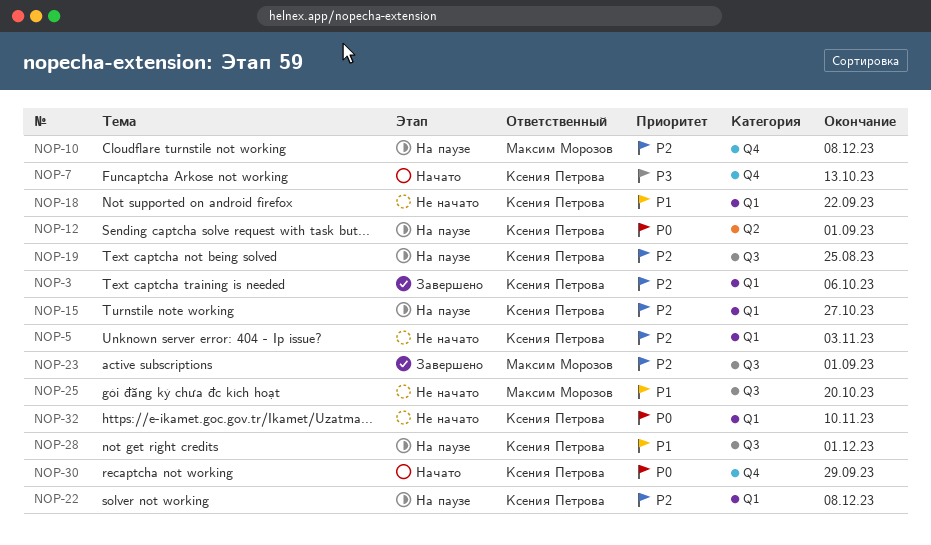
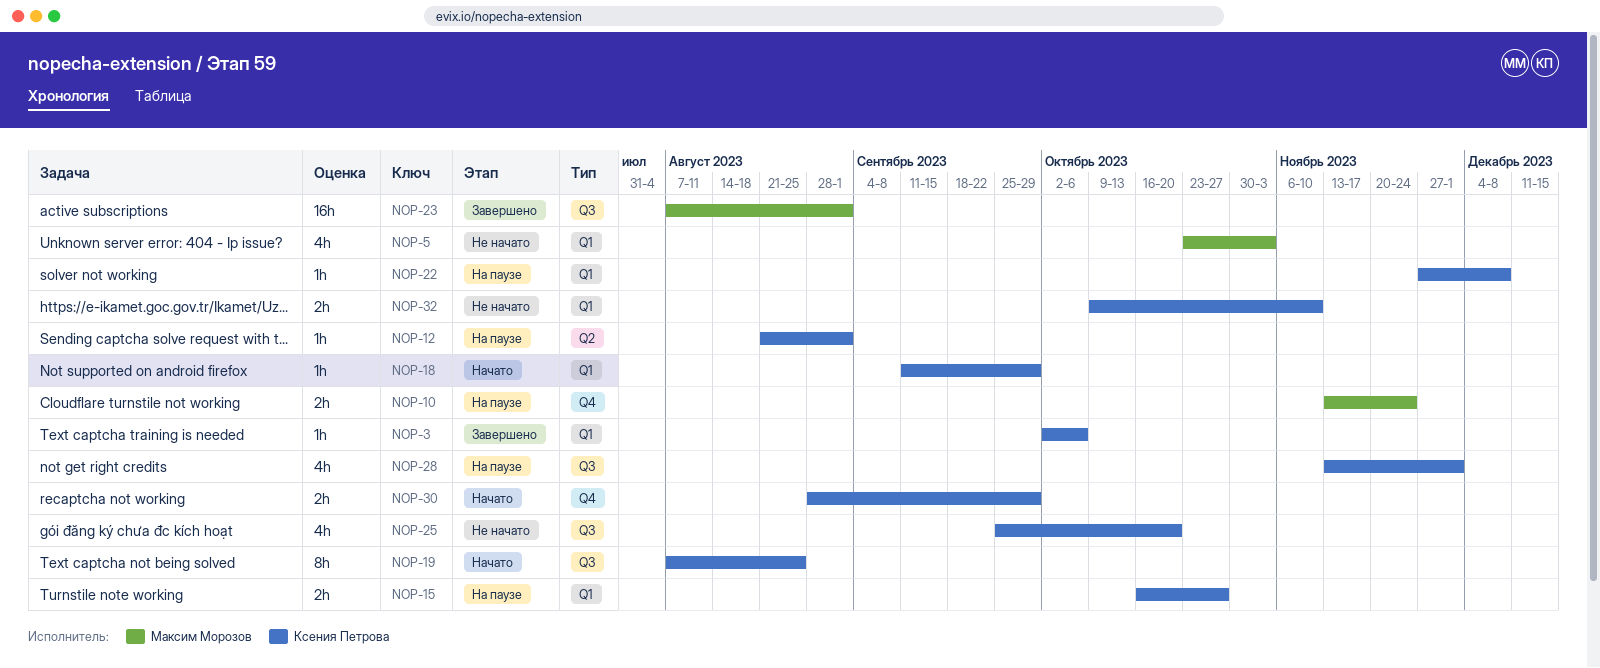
NOP-5, owner: Ксения Петрова -> Максим Морозов
NOP-7: present -> none
NOP-10, due: Dec 8 -> Nov 24
NOP-18, status: Не начато -> Начато
NOP-18, due: Sep 22 -> Sep 29
NOP-19, status: На паузе -> Начато
NOP-25, owner: Максим Морозов -> Ксения Петрова

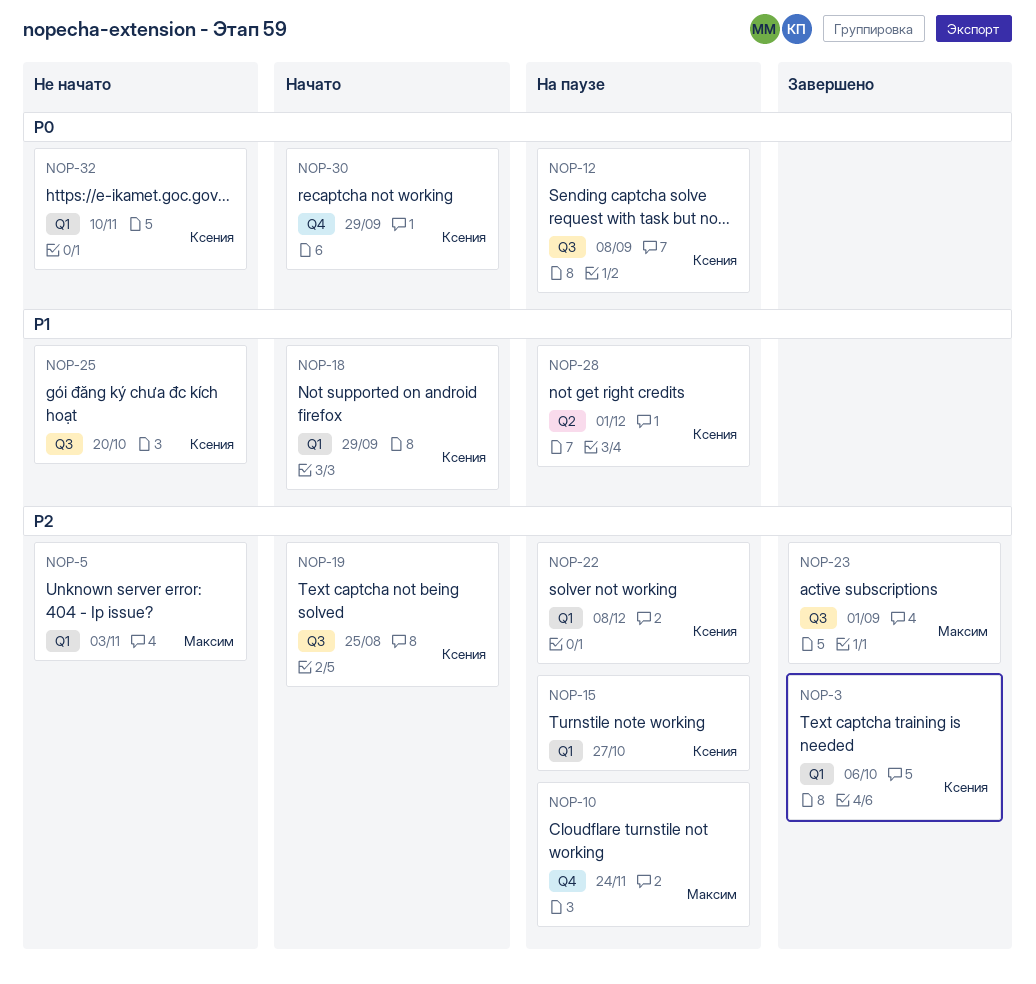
NOP-12, label: Q2 -> Q3
NOP-12, due: Sep 1 -> Sep 8
NOP-28, label: Q3 -> Q2

